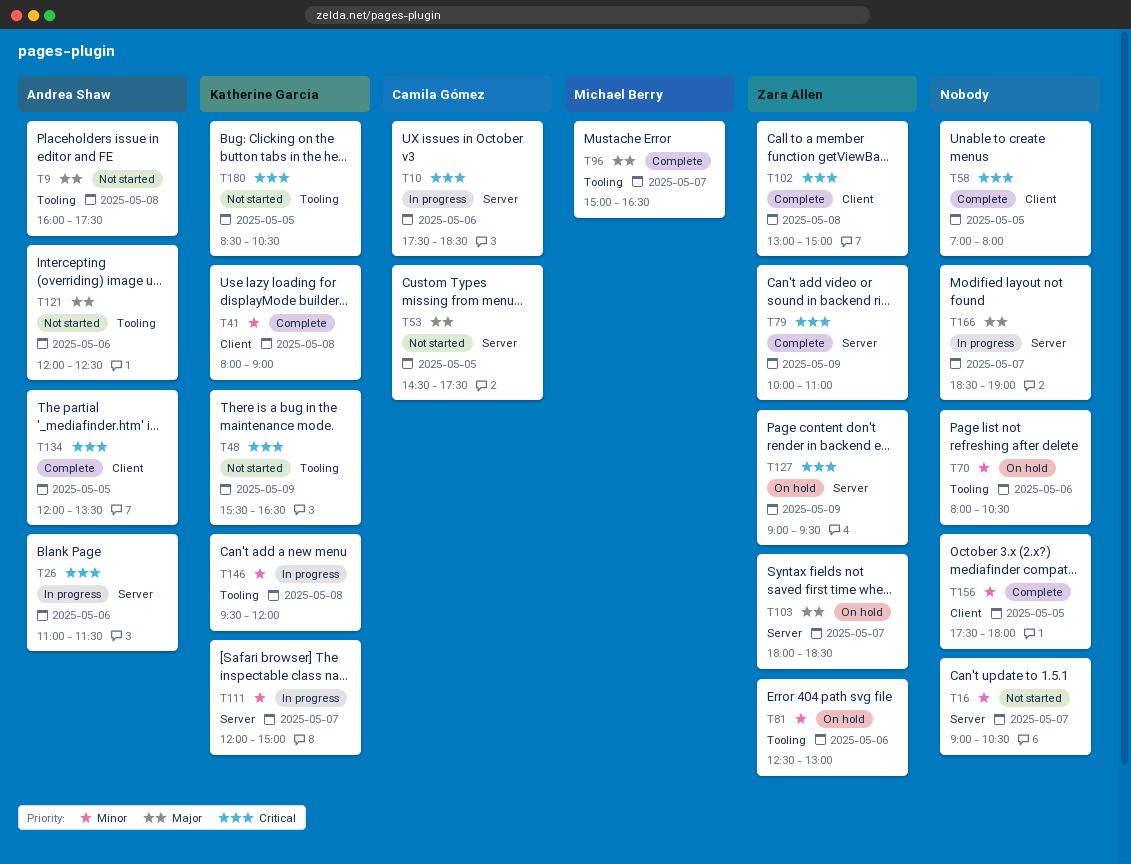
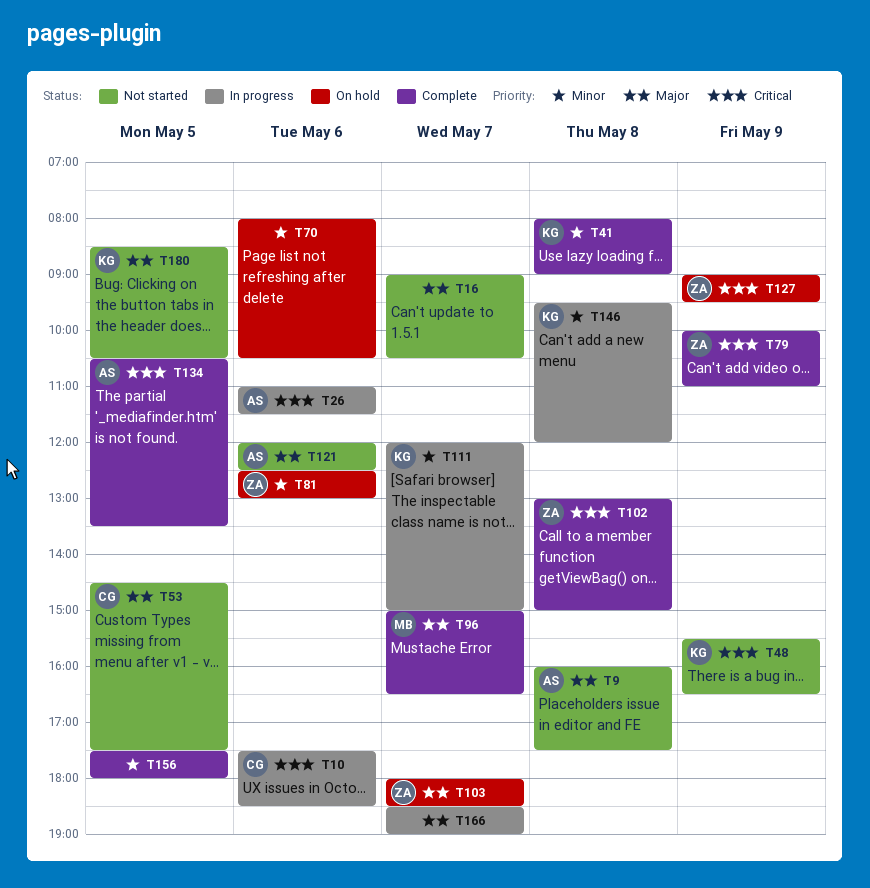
T16, priority: Minor -> Major
T58: present -> none
T134, begins: 12:00 -> 10:30
T180, priority: Critical -> Major

